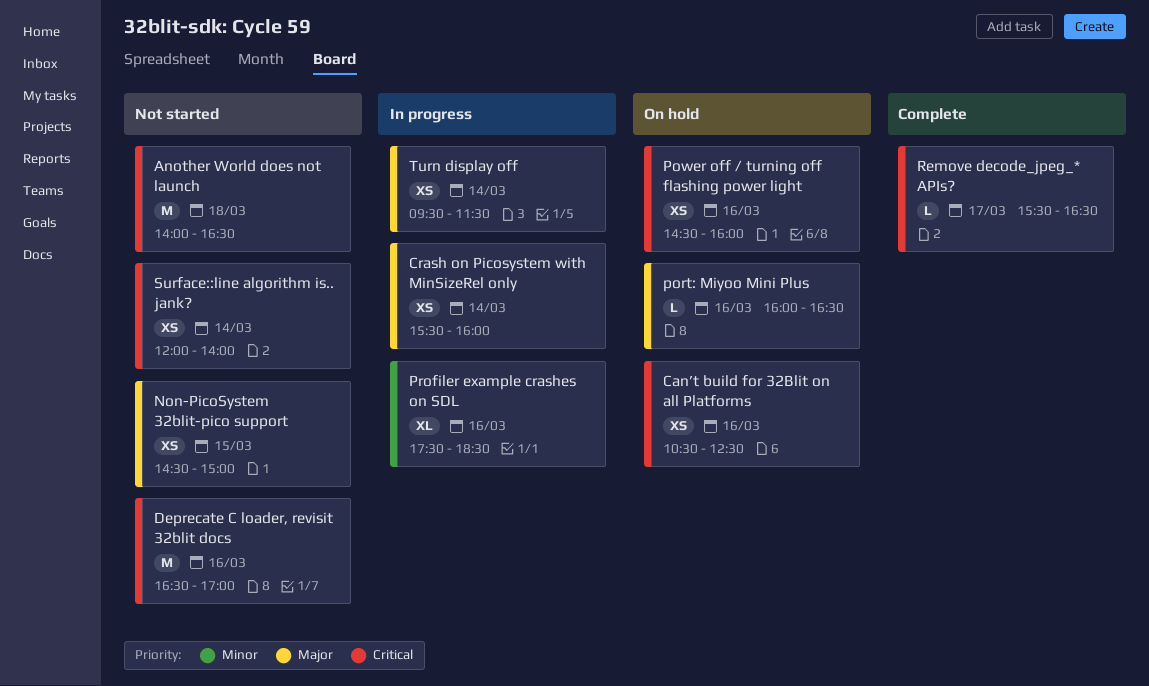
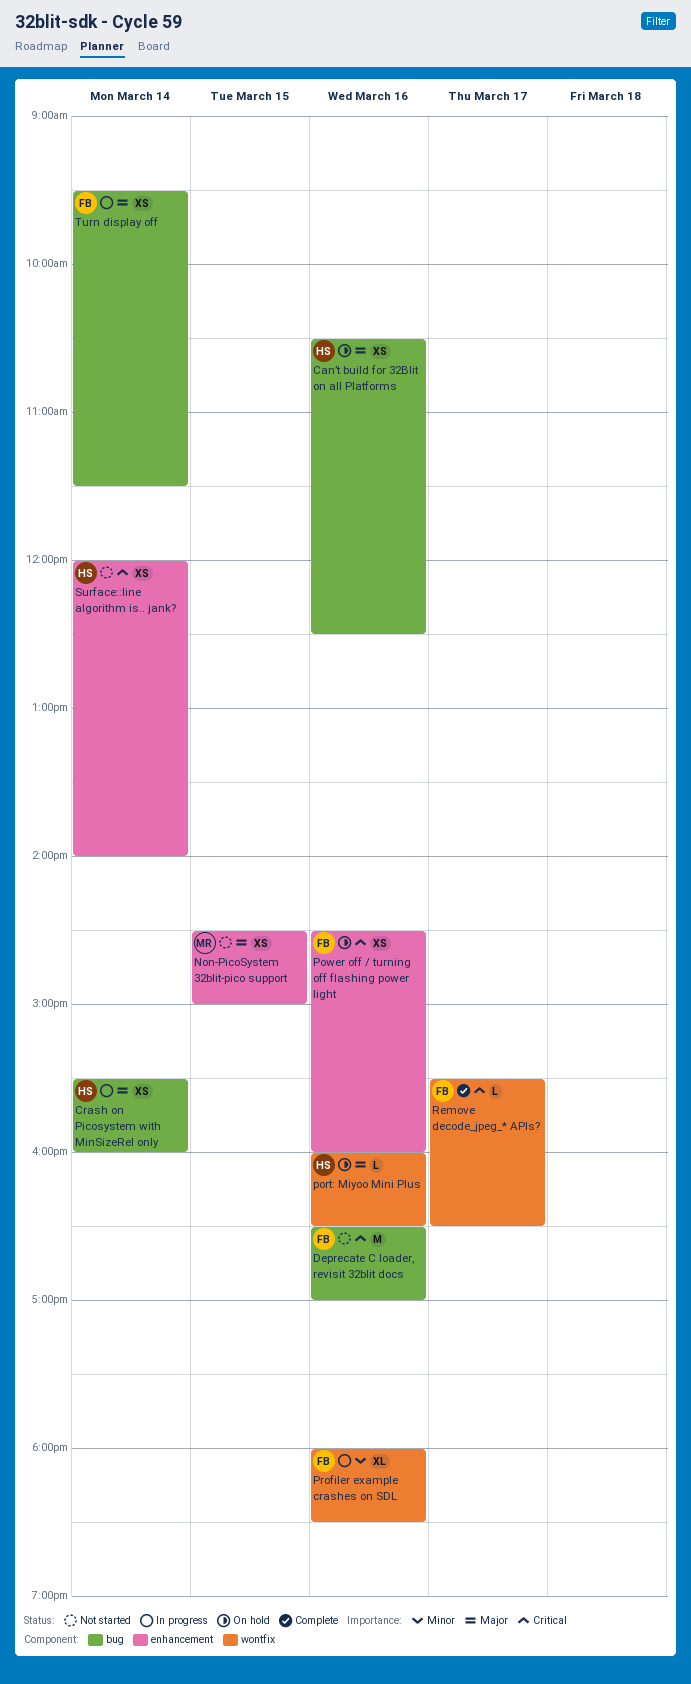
Another World does not launch: present -> none
Can’t build for 32Blit on all Platforms, priority: Critical -> Major
Profiler example crashes on SDL, begins: 17:30 -> 18:00

